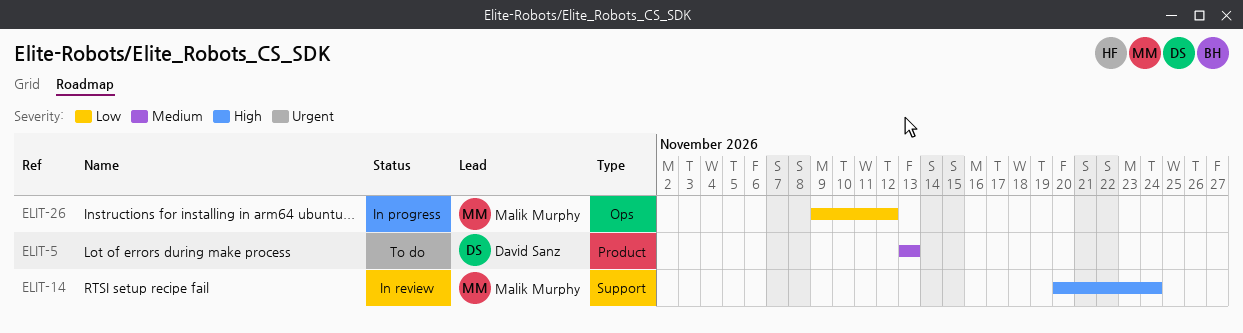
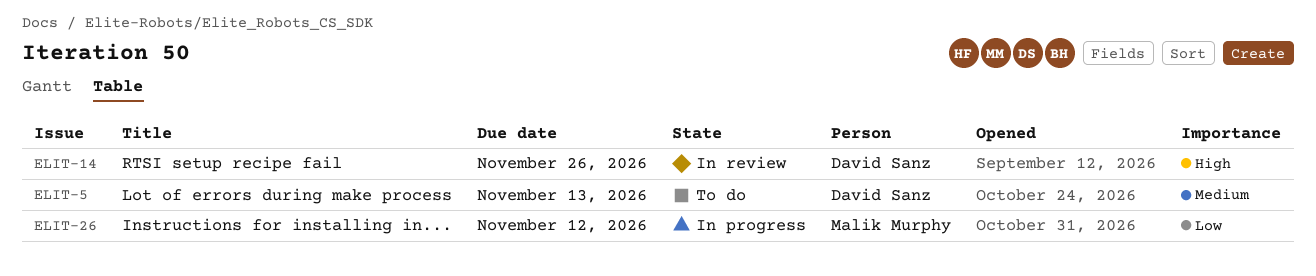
ELIT-14, owner: Malik Murphy -> David Sanz
ELIT-14, due: Nov 24 -> Nov 26

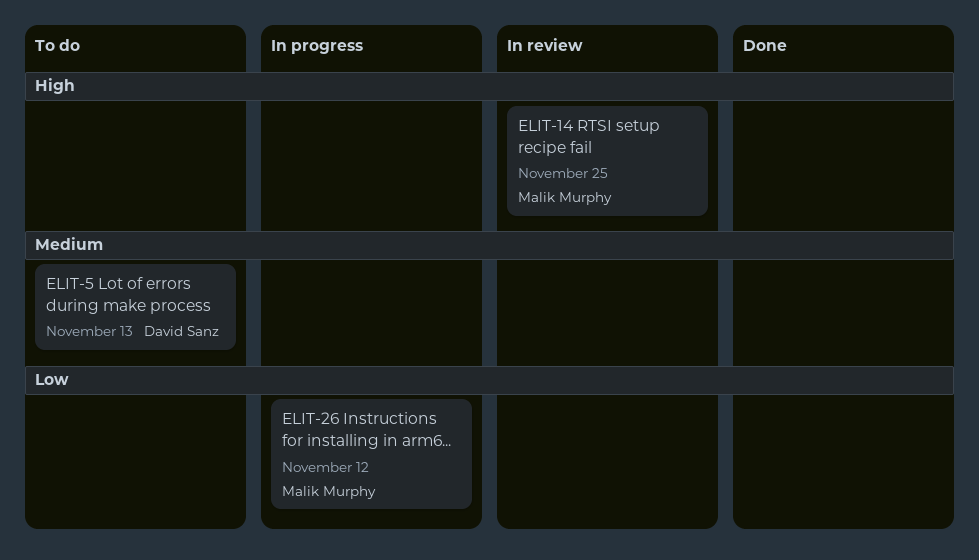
ELIT-14, owner: David Sanz -> Malik Murphy
ELIT-14, due: Nov 26 -> Nov 25

